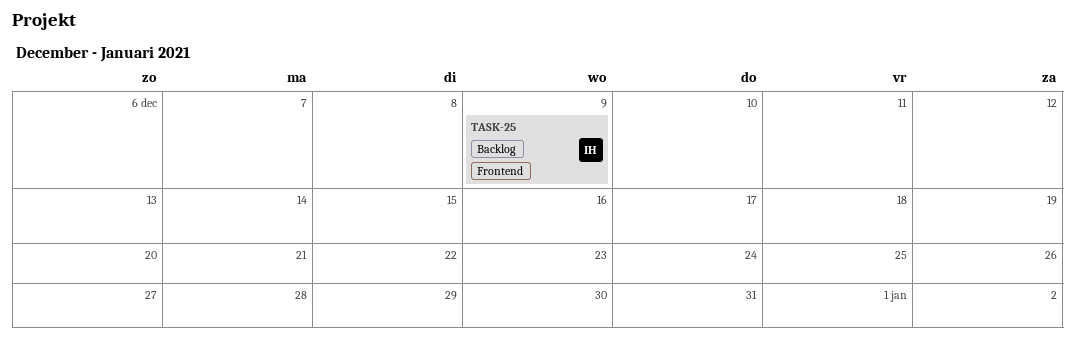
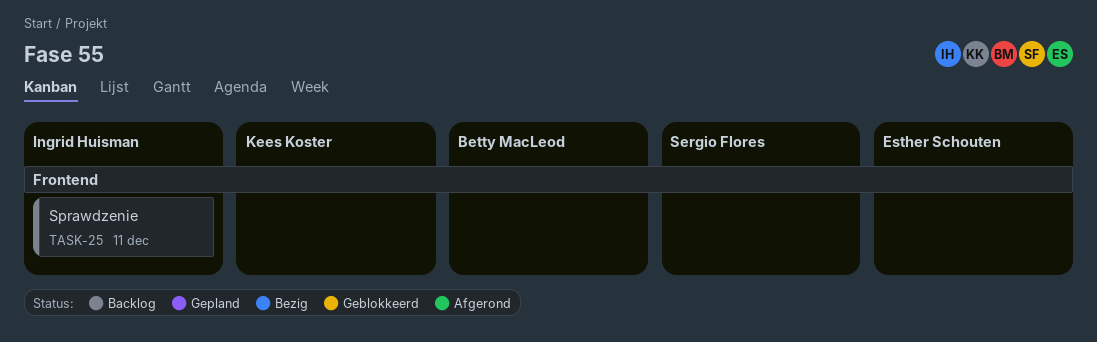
TASK-25, due: Dec 9 -> Dec 11

